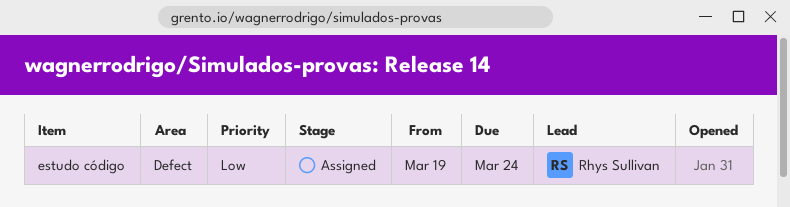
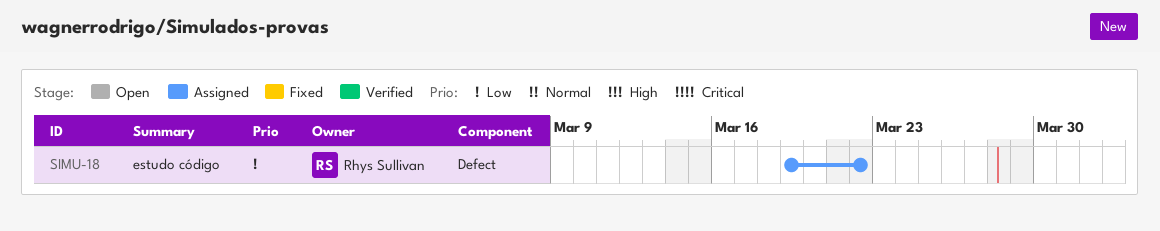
estudo código, due: Mar 24 -> Mar 22

